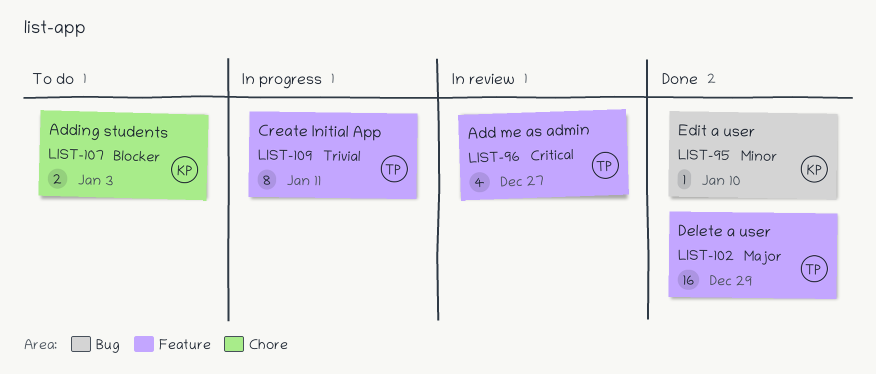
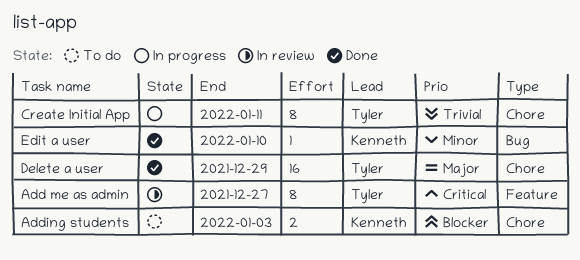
Add me as admin, estimate: 4 -> 8
Create Initial App, label: Feature -> Chore
Delete a user, label: Feature -> Chore

